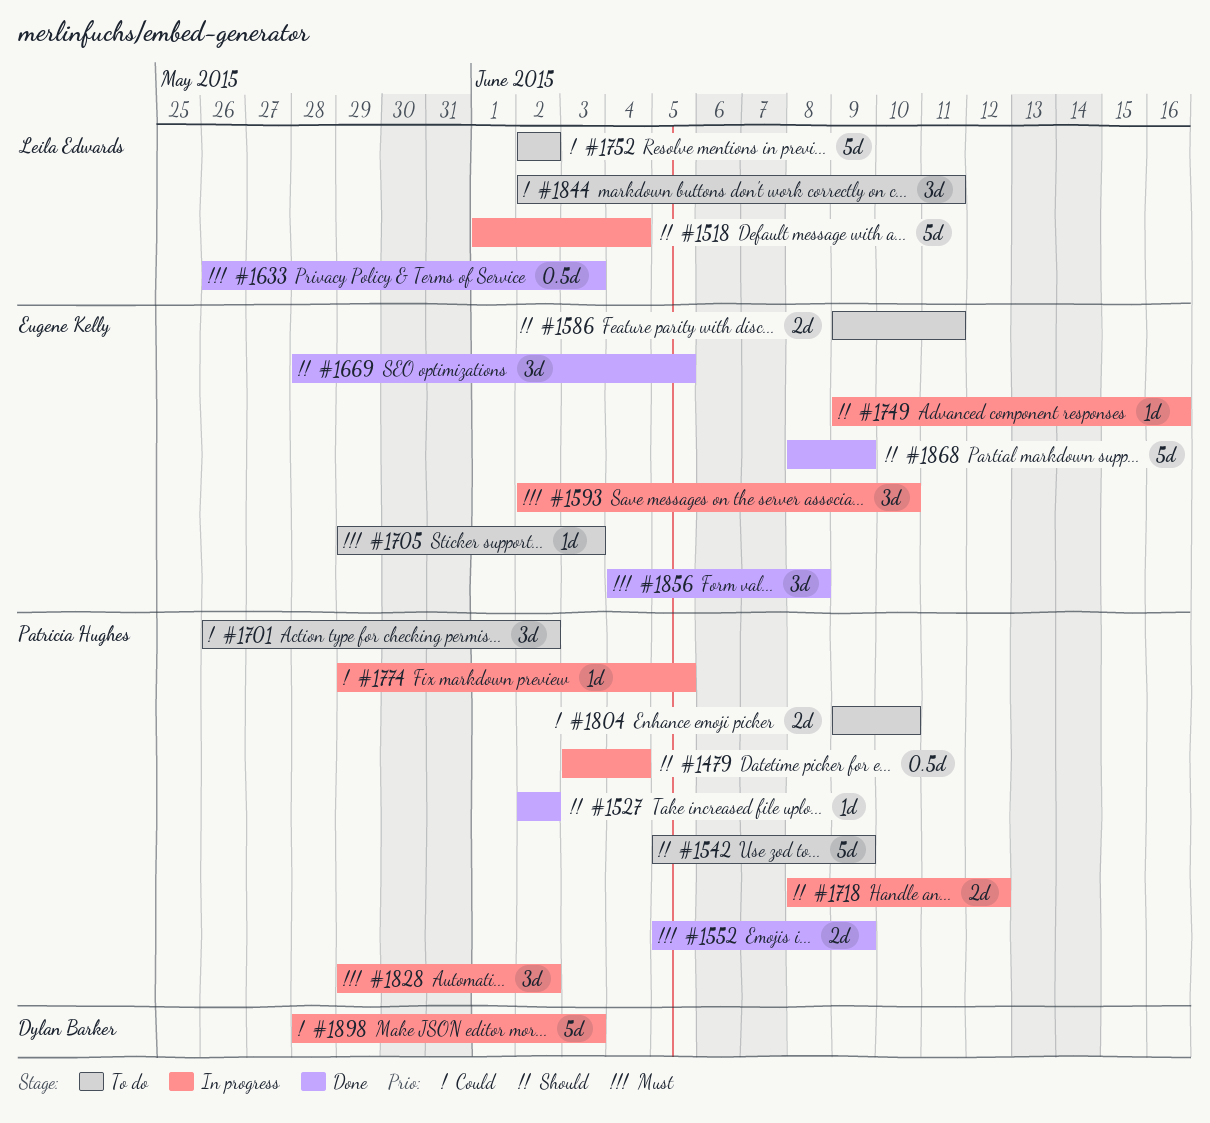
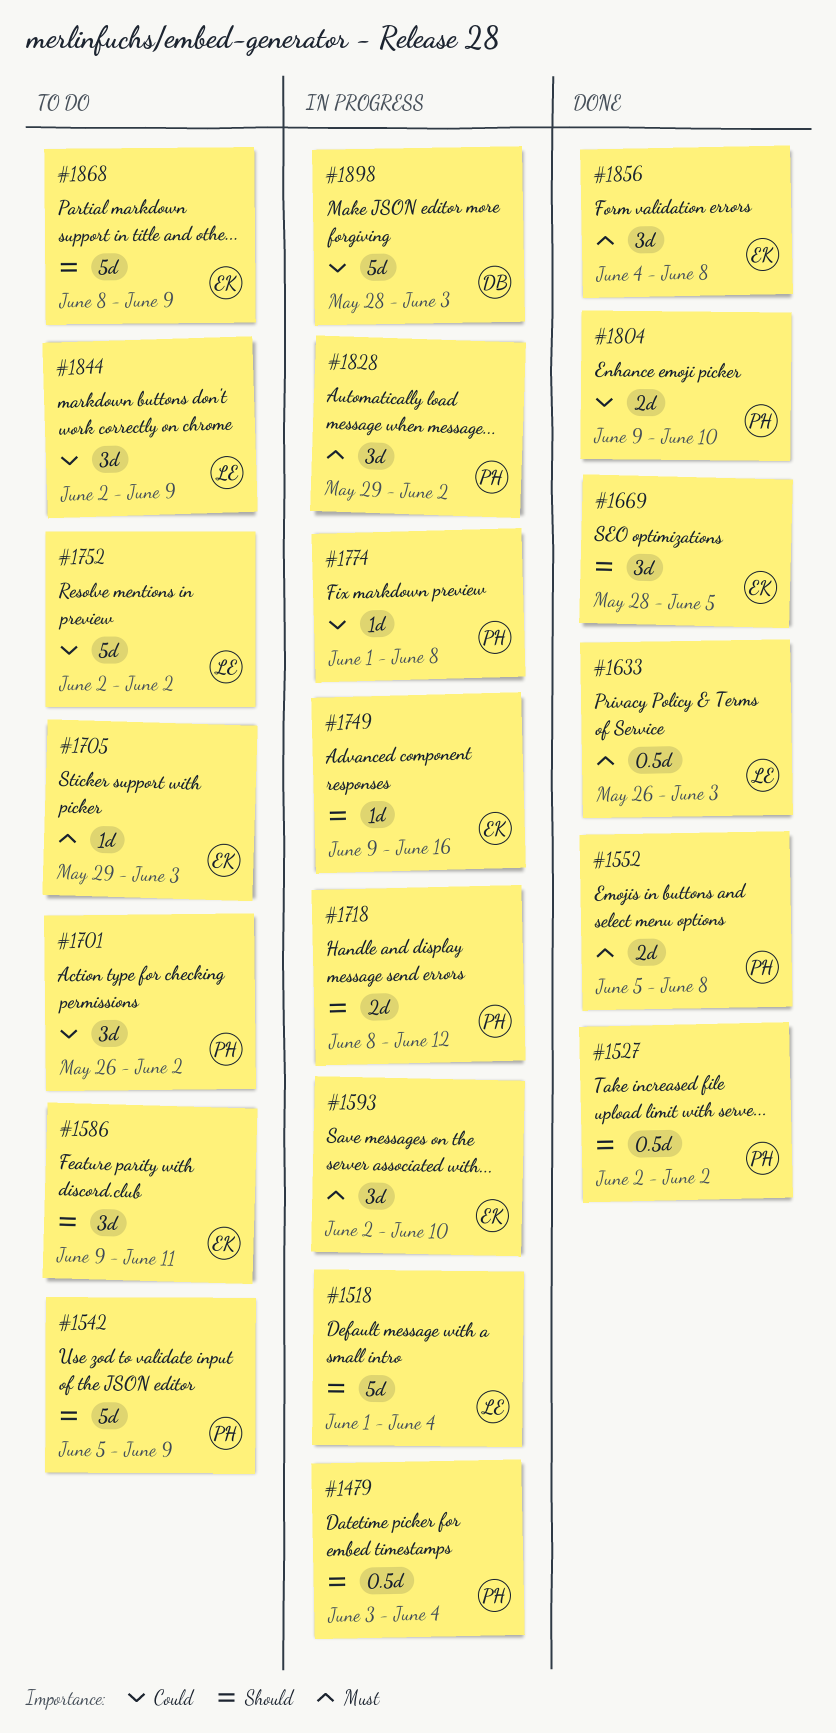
#1527, estimate: 1d -> 0.5d
#1552, due: Jun 9 -> Jun 8
#1586, estimate: 2d -> 3d
#1774, start: May 29 -> Jun 1
#1774, due: Jun 5 -> Jun 8
#1804, status: To do -> Done
#1844, due: Jun 11 -> Jun 9
#1868, status: Done -> To do

